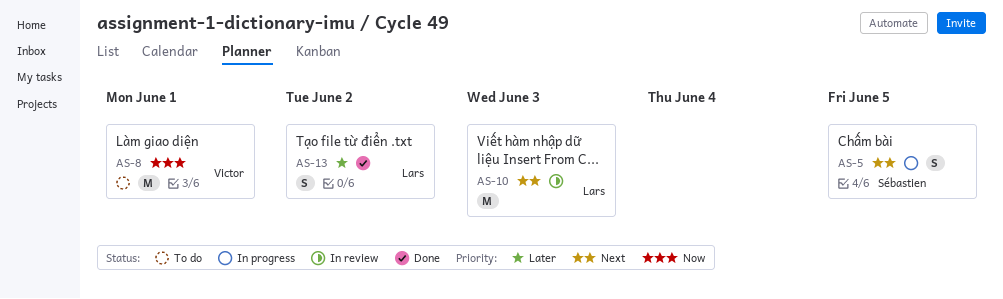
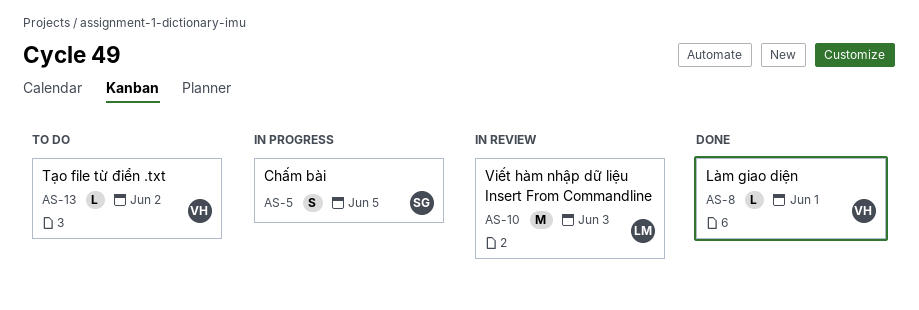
AS-8, status: To do -> Done
AS-8, estimate: M -> L
AS-13, status: Done -> To do
AS-13, owner: Lars -> Victor
AS-13, estimate: S -> L

